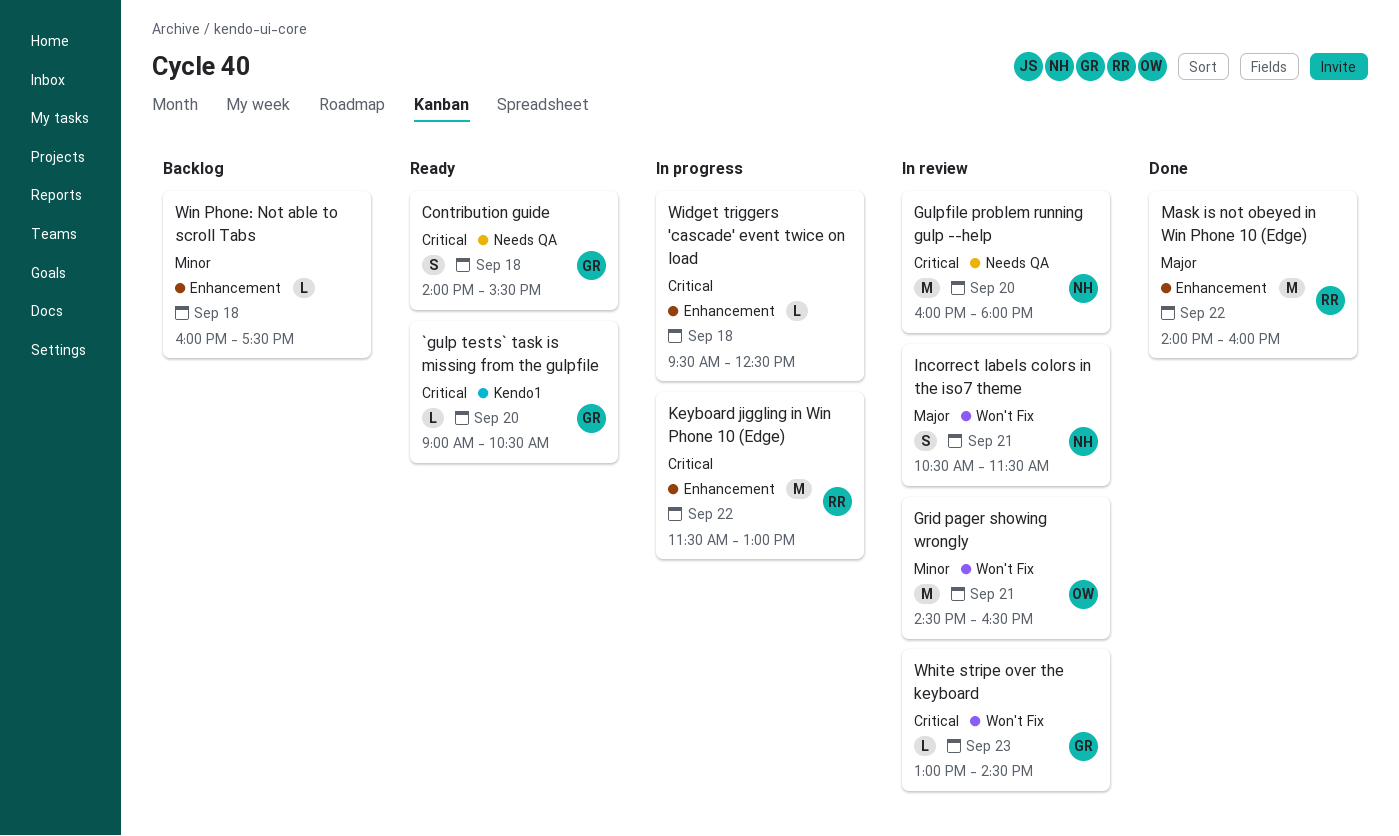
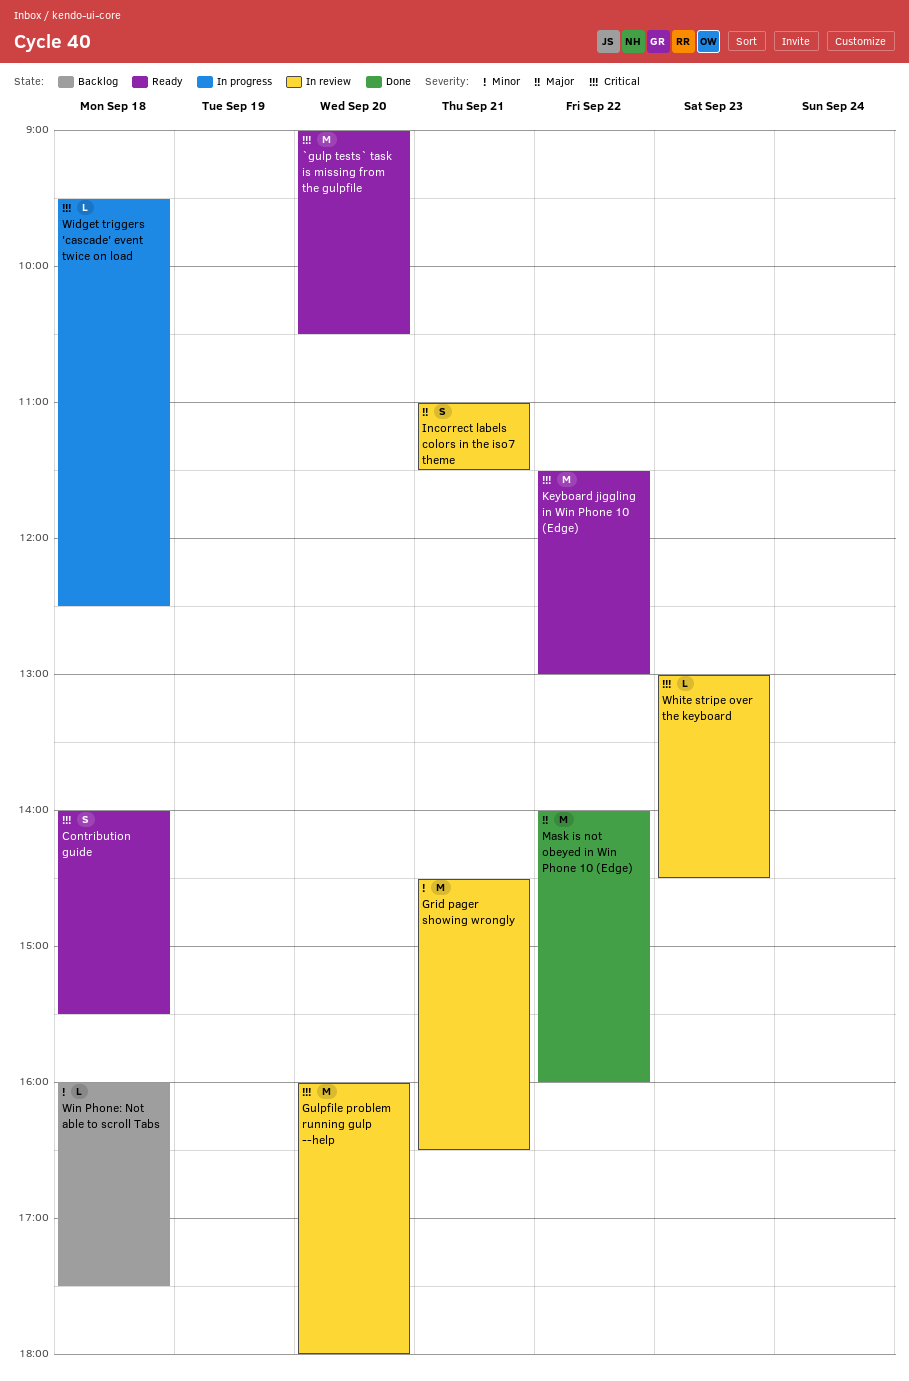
`gulp tests` task is missing from the gulpfile, estimate: L -> M
Incorrect labels colors in the iso7 theme, begins: 10:30 -> 11:00
Keyboard jiggling in Win Phone 10 (Edge), status: In progress -> Ready

